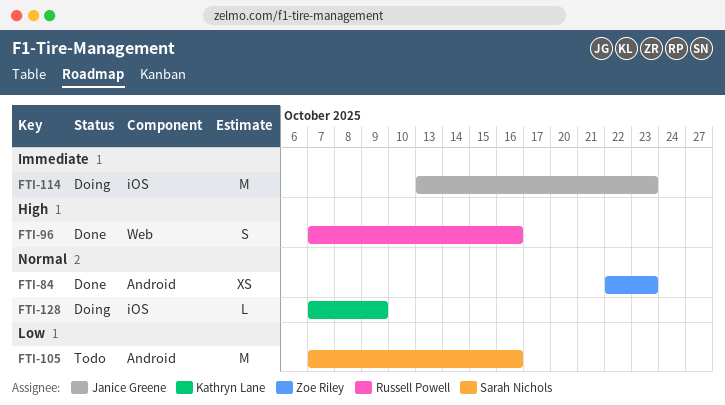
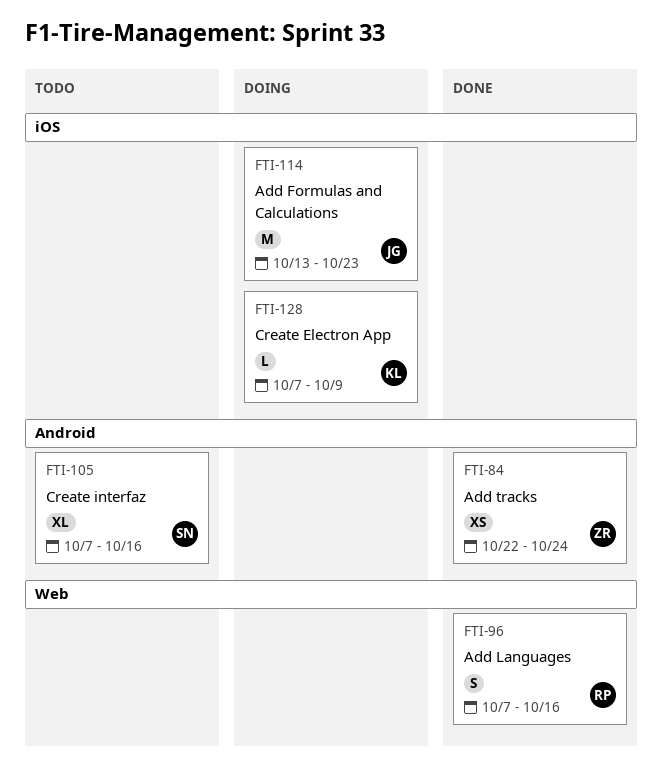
FTI-84, due: Oct 23 -> Oct 24
FTI-105, estimate: M -> XL

